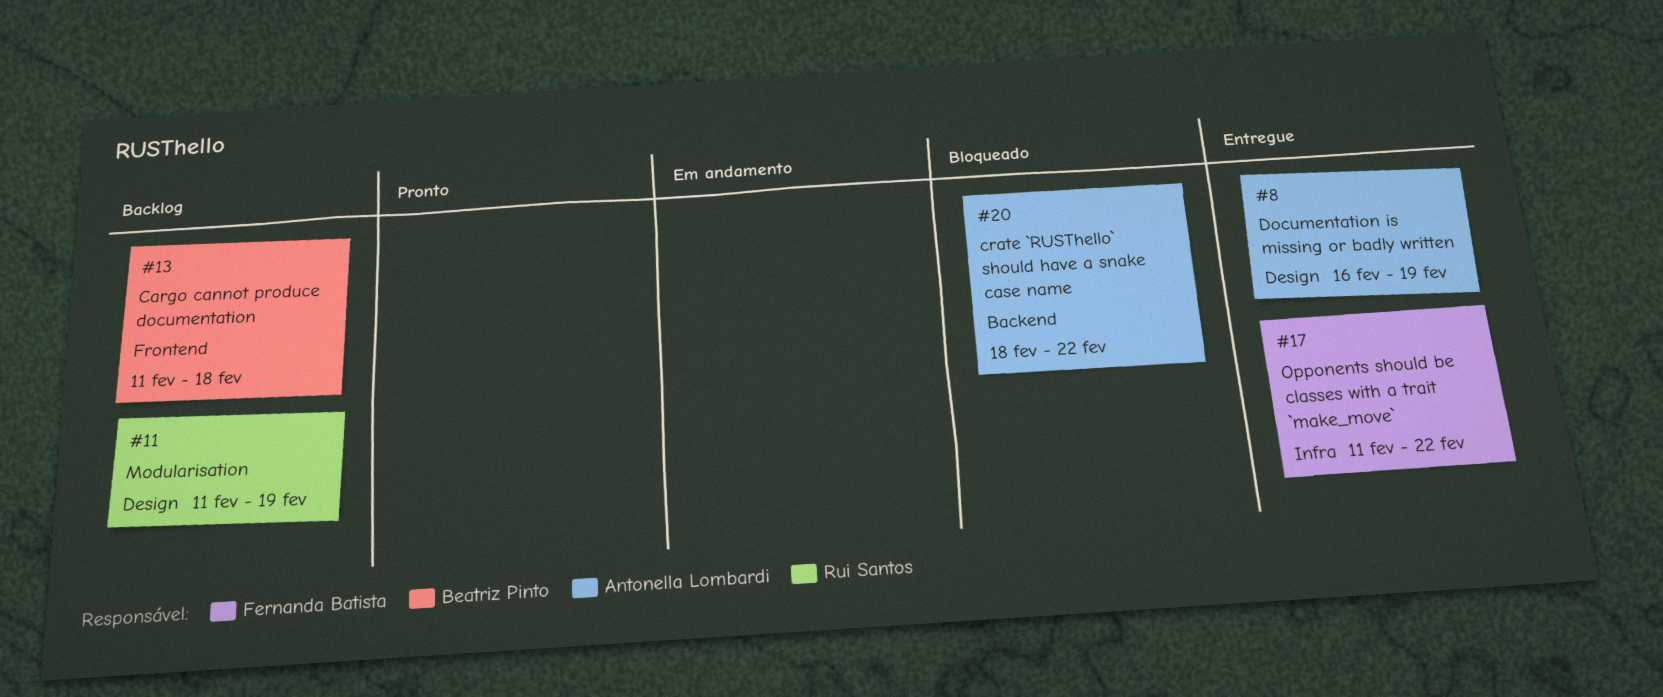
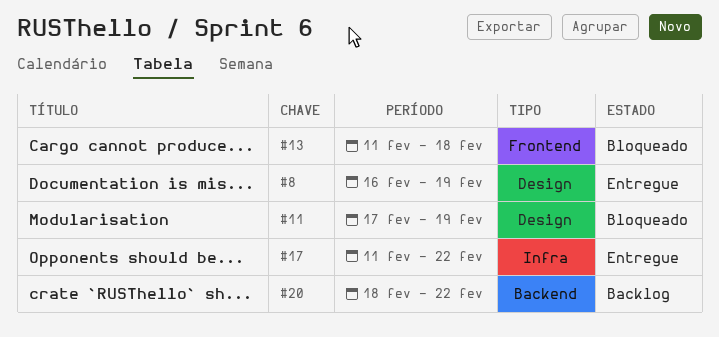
#11, status: Backlog -> Bloqueado
#11, start: Feb 11 -> Feb 17
#13, status: Backlog -> Bloqueado
#20, status: Bloqueado -> Backlog

